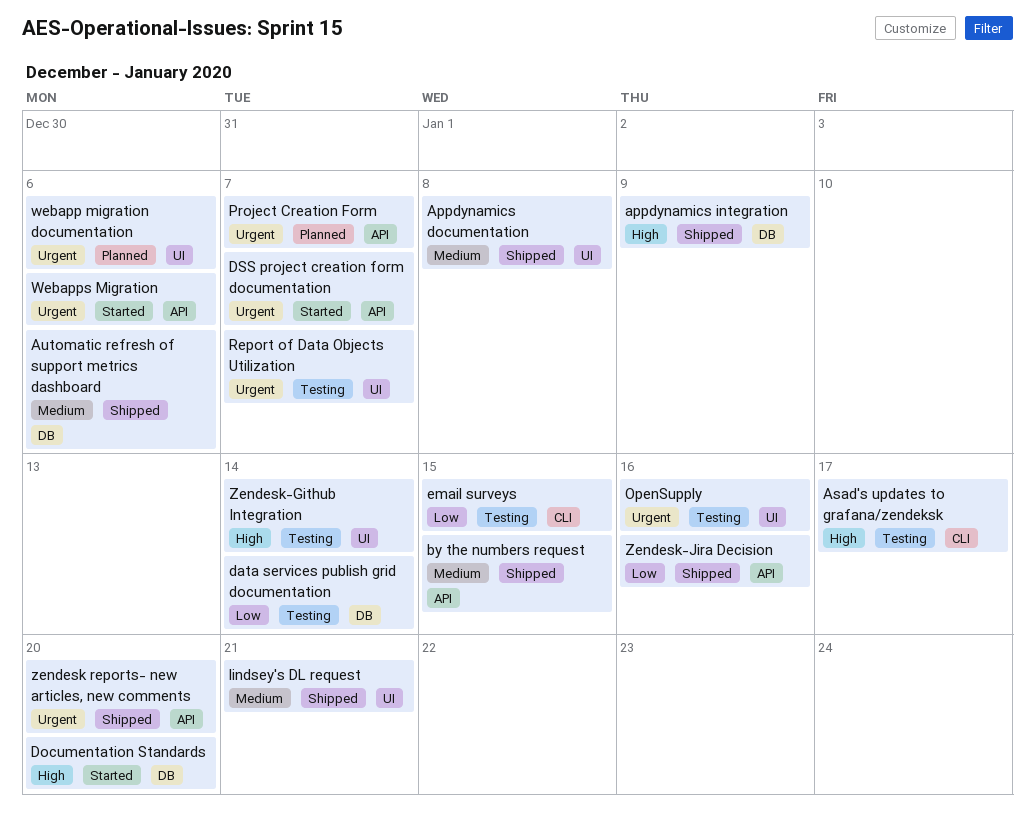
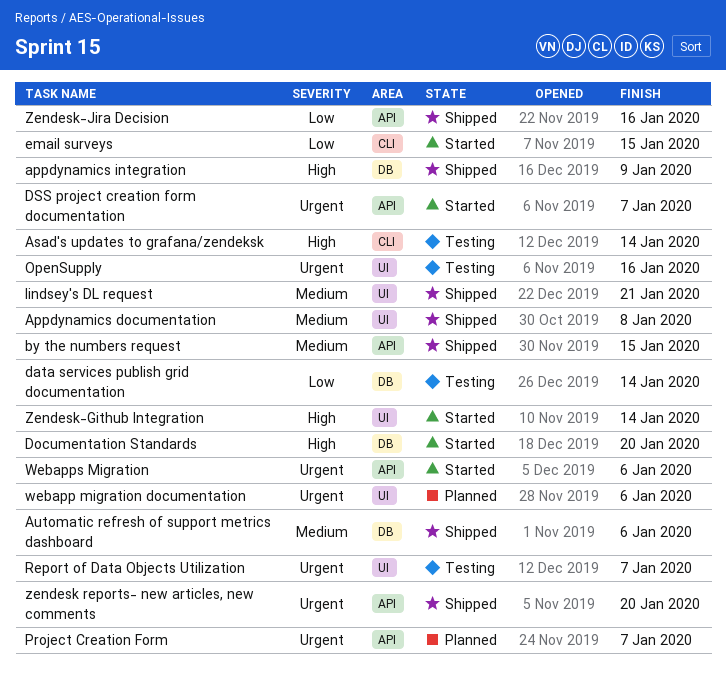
Asad's updates to grafana/zendeksk, due: Jan 17 -> Jan 14
email surveys, status: Testing -> Started
Zendesk-Github Integration, status: Testing -> Started

